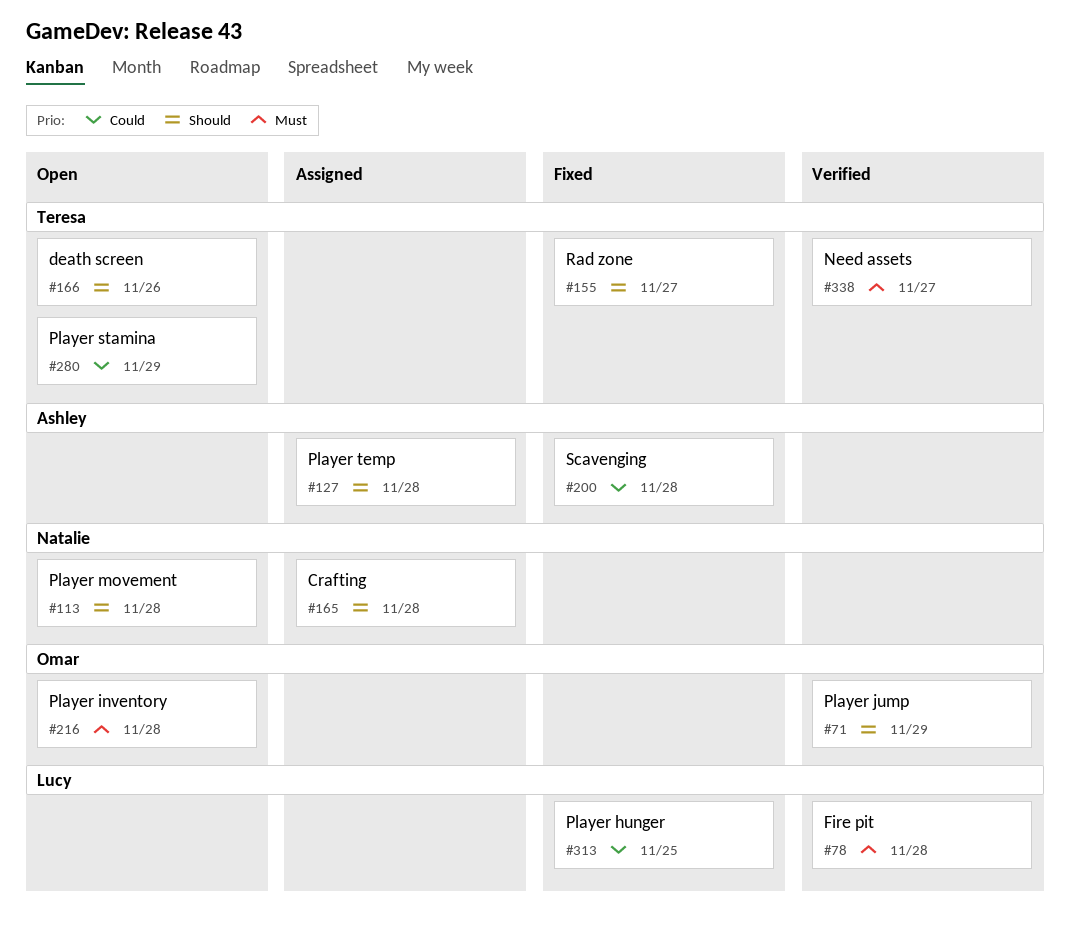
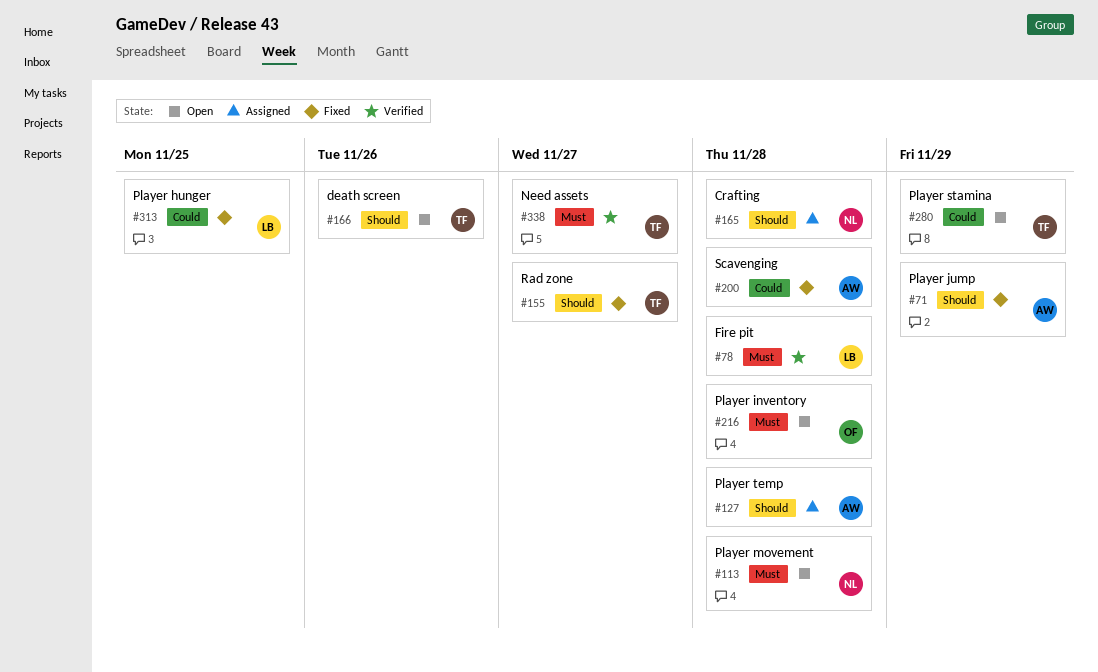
#71, status: Verified -> Fixed
#71, owner: Omar -> Ashley
#113, priority: Should -> Must

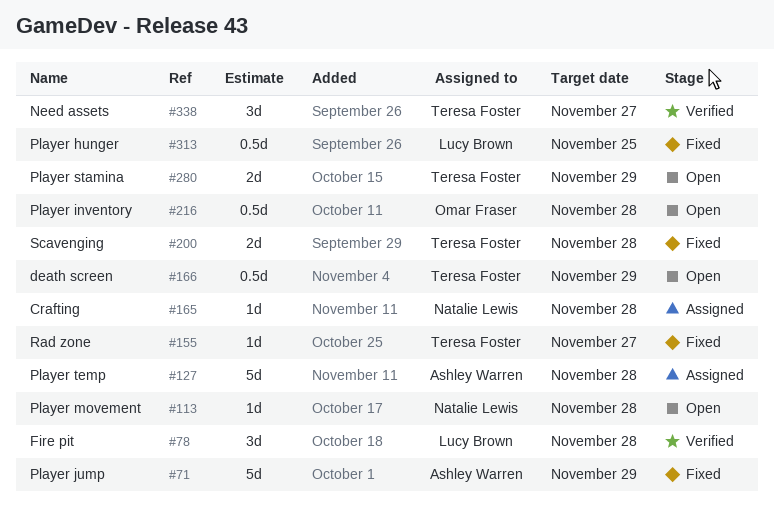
#166, due: Nov 26 -> Nov 29
#200, owner: Ashley Warren -> Teresa Foster

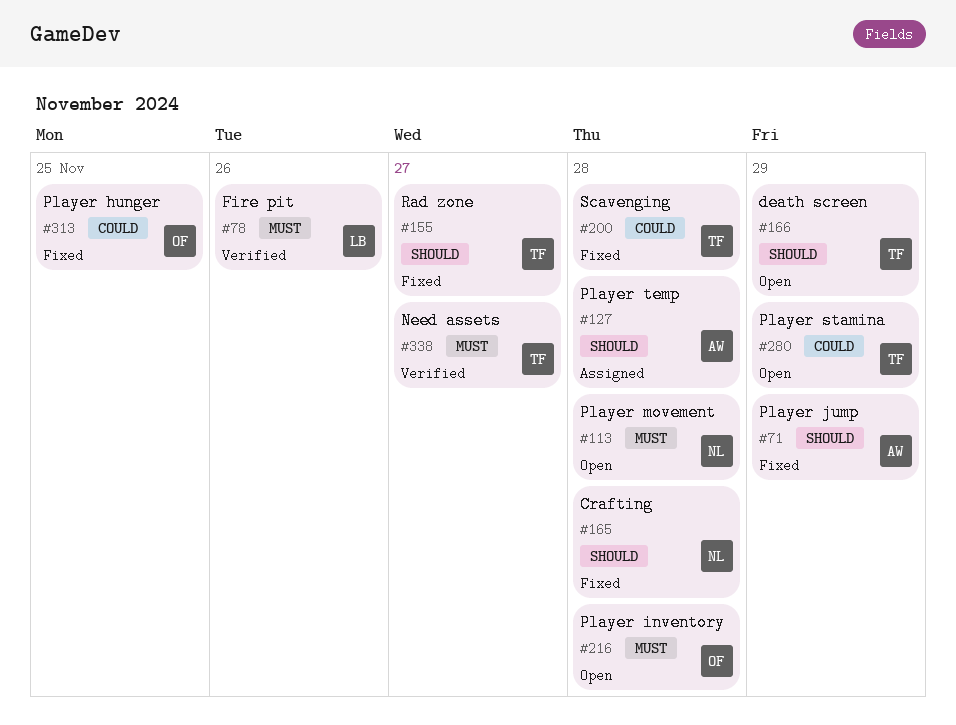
#78, due: Nov 28 -> Nov 26
#165, status: Assigned -> Fixed
#313, owner: Lucy Brown -> Omar Fraser

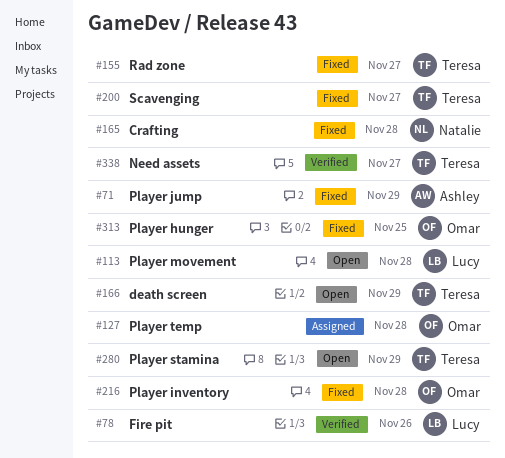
#113, owner: Natalie -> Lucy
#127, owner: Ashley -> Omar
#200, due: Nov 28 -> Nov 27
#216, status: Open -> Fixed

